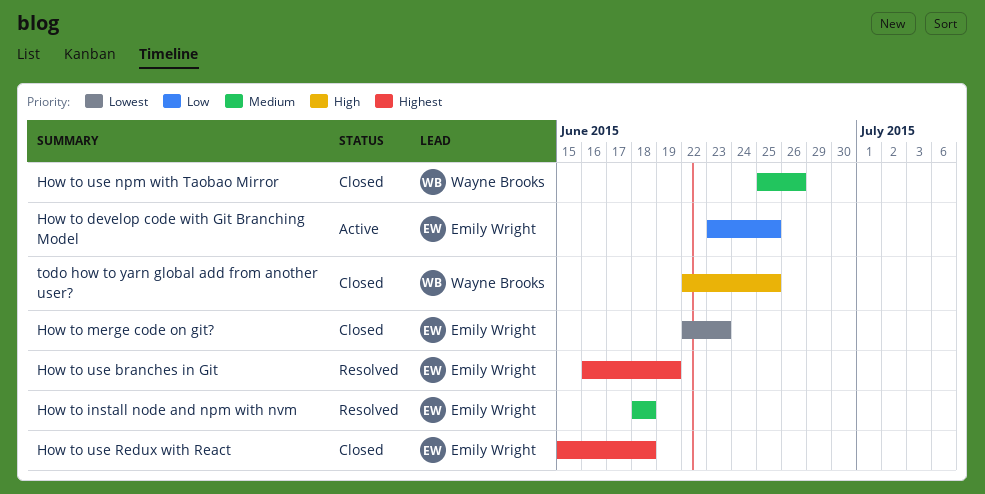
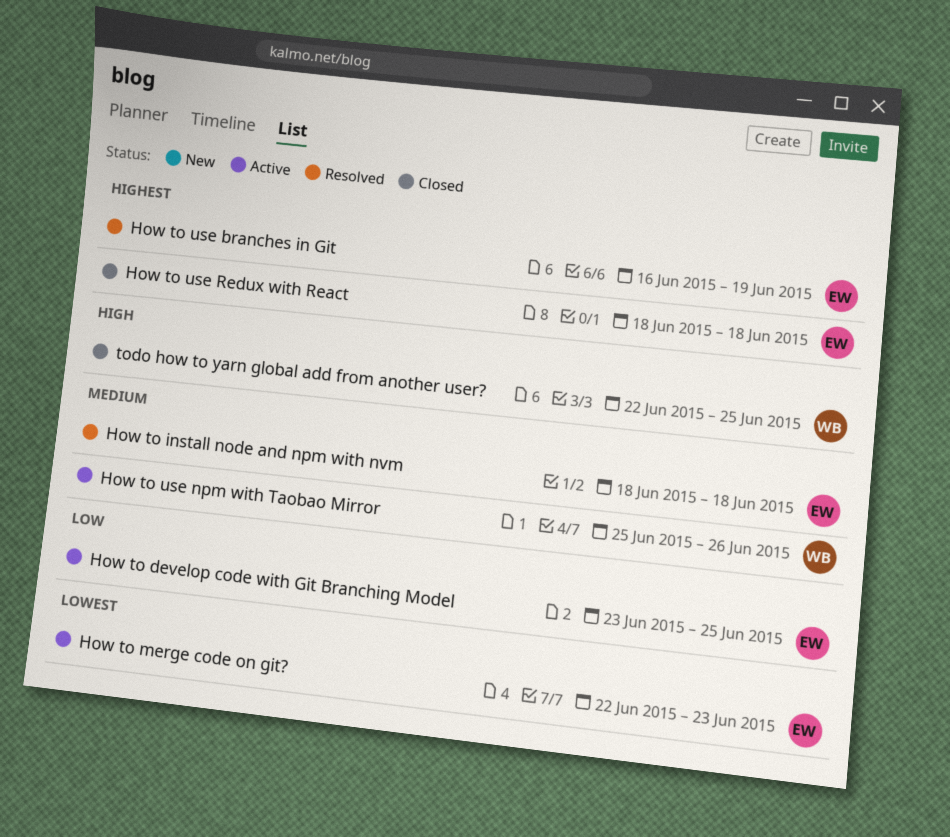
How to merge code on git?, status: Closed -> Active
How to use npm with Taobao Mirror, status: Closed -> Active
How to use Redux with React, start: Jun 15 -> Jun 18

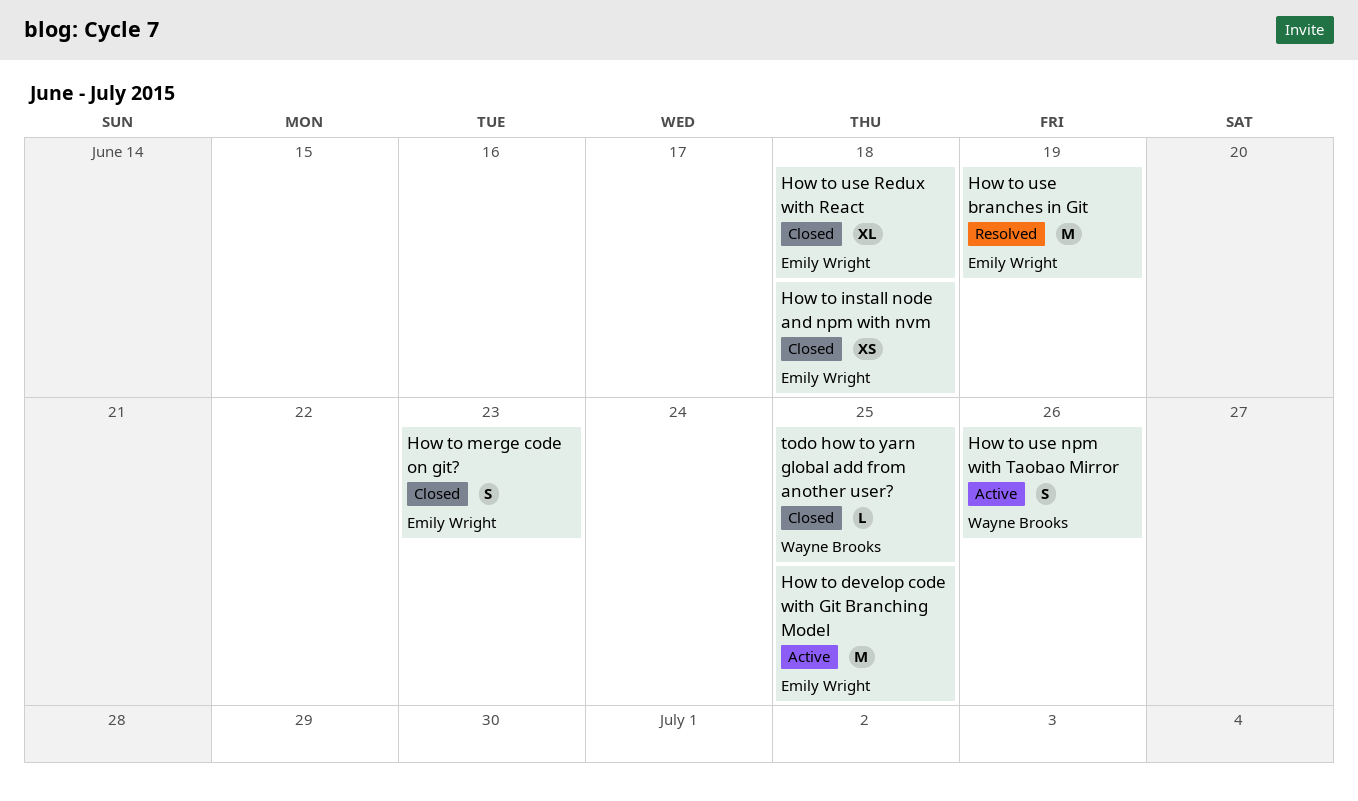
How to install node and npm with nvm, status: Resolved -> Closed
How to merge code on git?, status: Active -> Closed

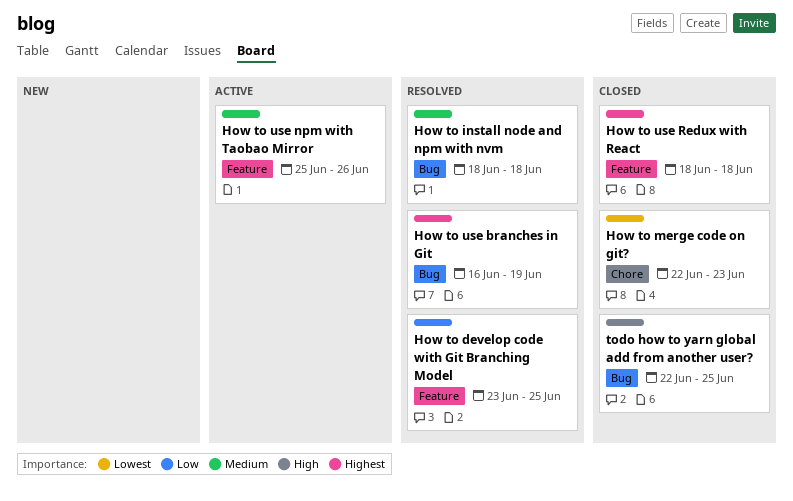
How to develop code with Git Branching Model, status: Active -> Resolved
How to install node and npm with nvm, status: Closed -> Resolved

